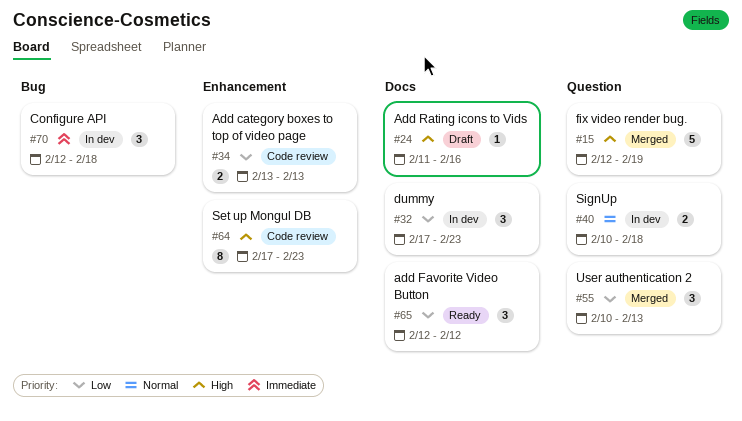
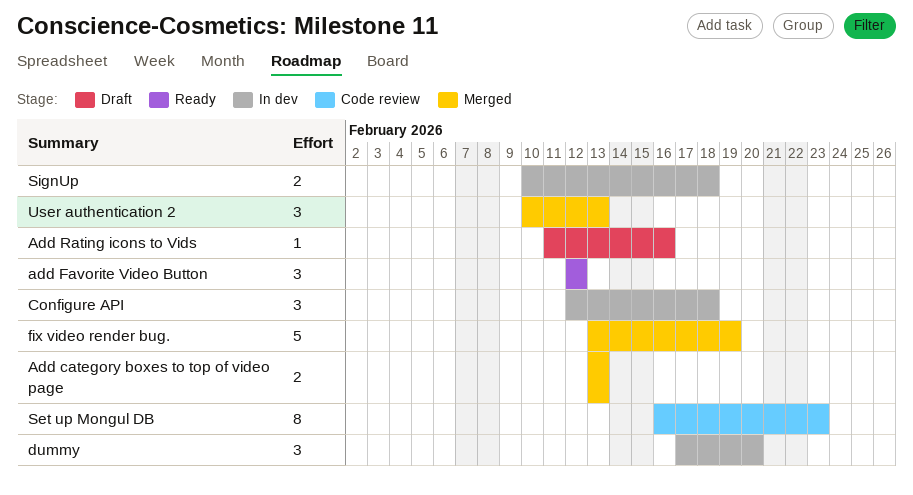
Add category boxes to top of video page, status: Code review -> Merged
dummy, due: Feb 23 -> Feb 20
fix video render bug., start: Feb 12 -> Feb 13
Set up Mongul DB, start: Feb 17 -> Feb 16

